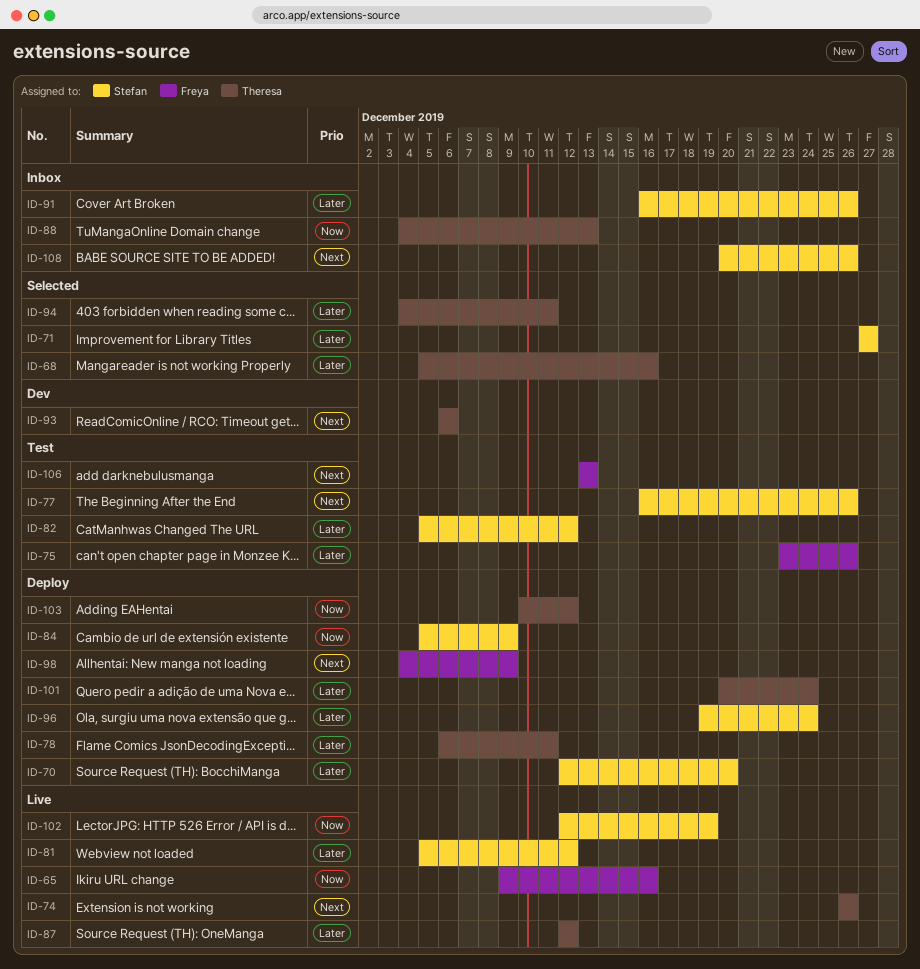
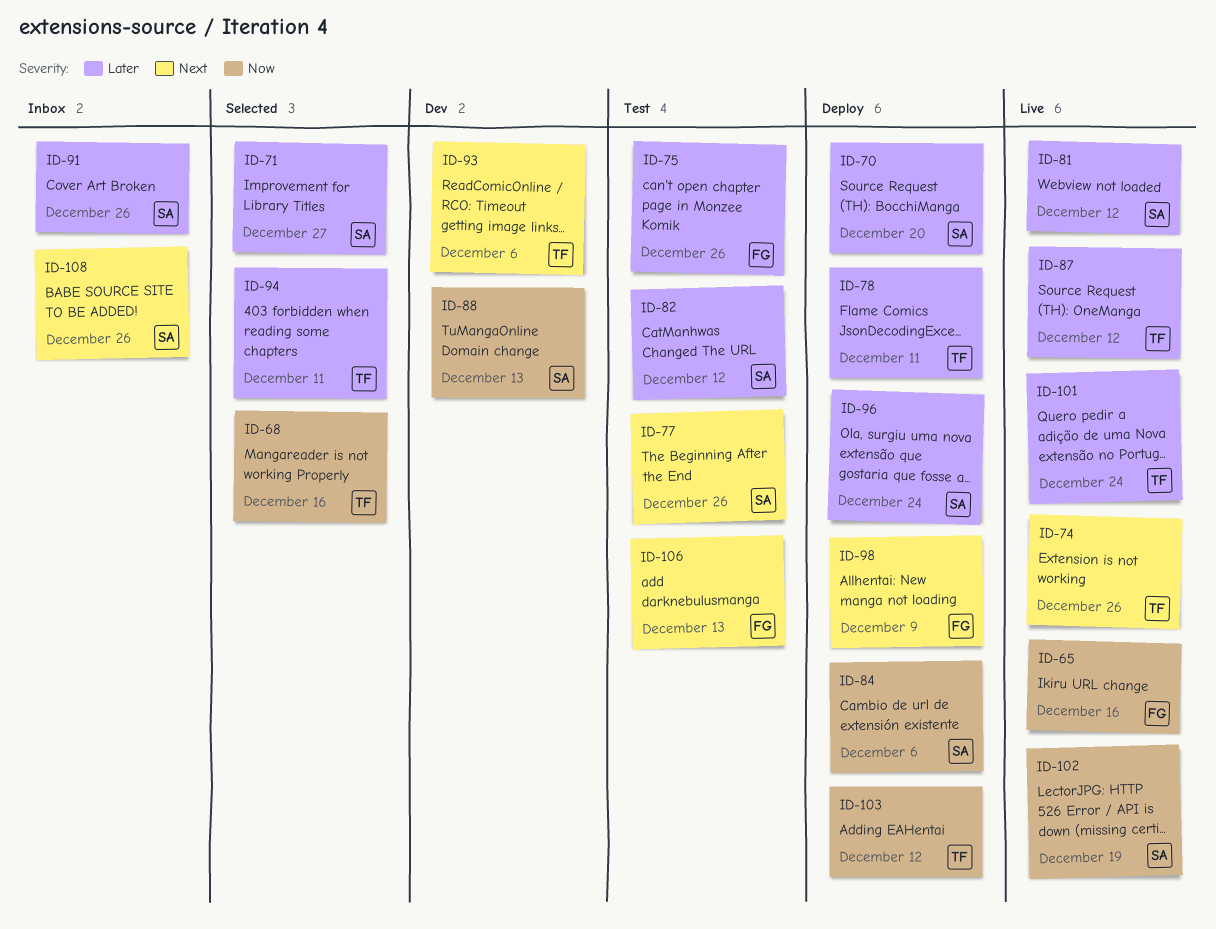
ID-68, priority: Later -> Now
ID-84, due: Dec 9 -> Dec 6
ID-88, status: Inbox -> Dev
ID-88, owner: Theresa -> Stefan
ID-101, status: Deploy -> Live

